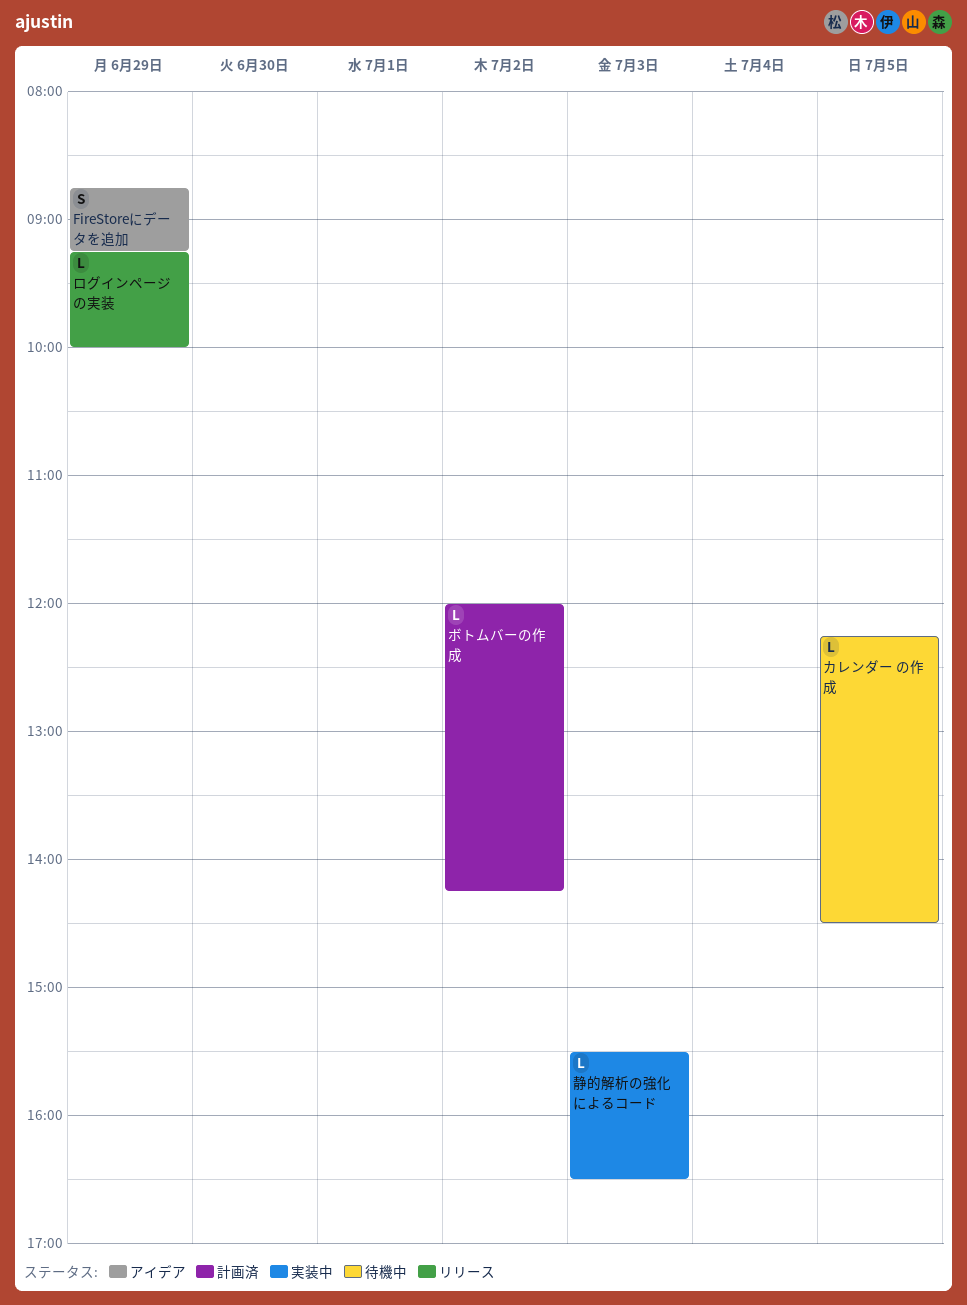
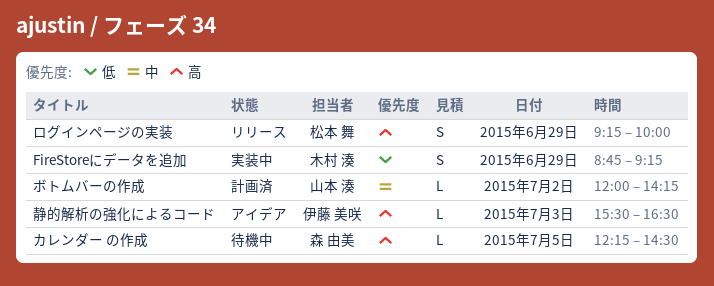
FireStoreにデータを追加, status: アイデア -> 実装中
ログインページの実装, estimate: L -> S
静的解析の強化によるコード, status: 実装中 -> アイデア

